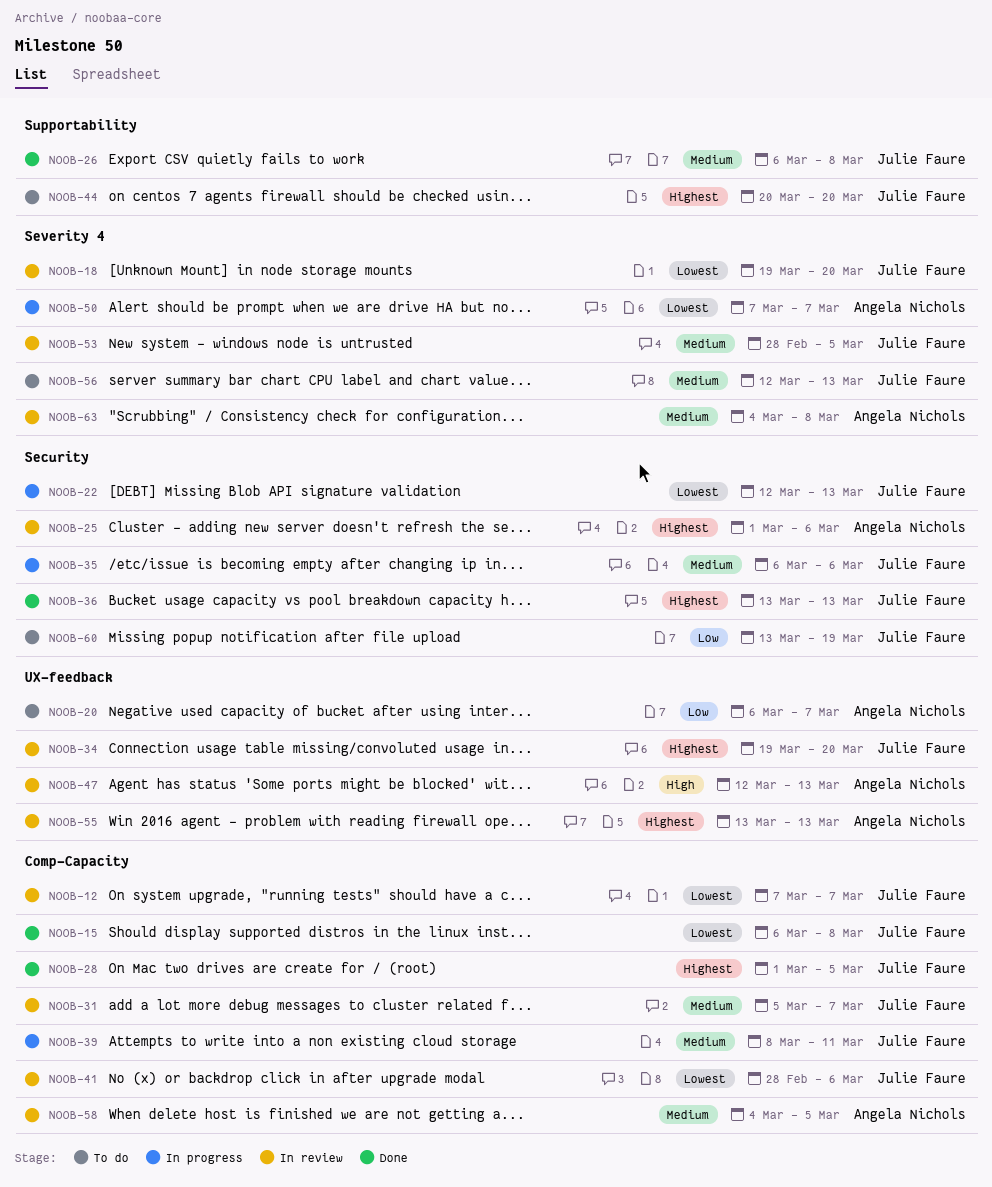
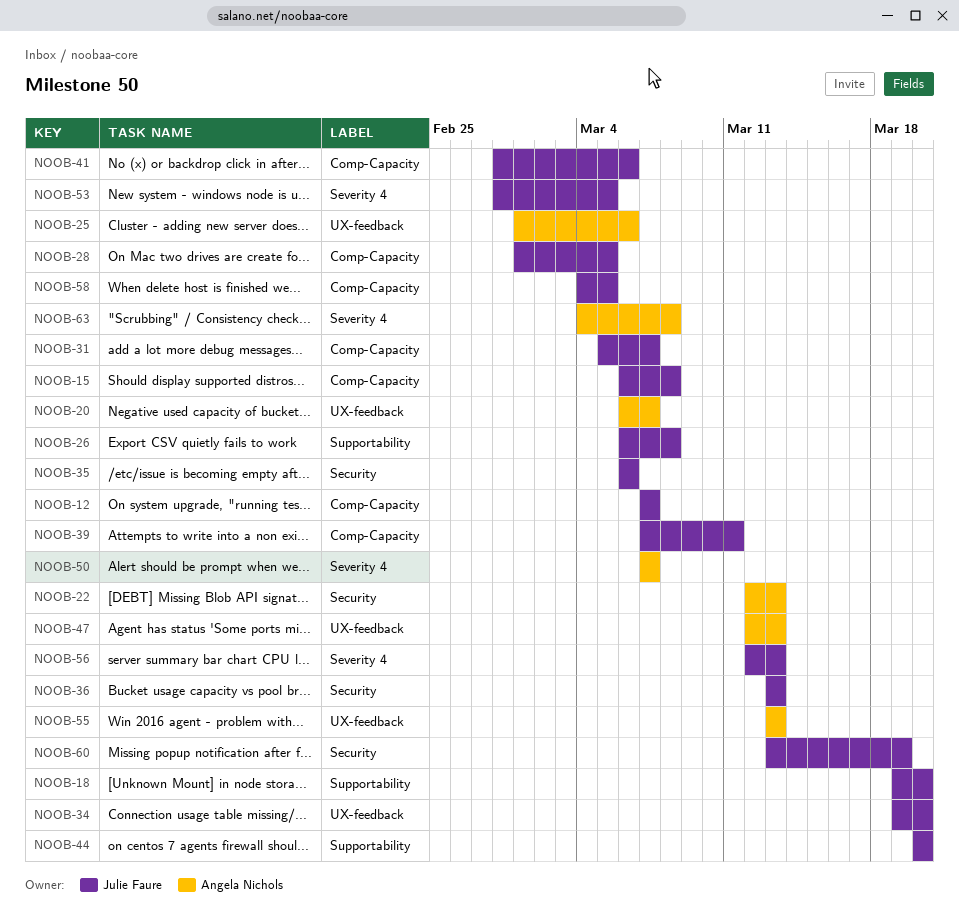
NOOB-18, label: Severity 4 -> Supportability
NOOB-22, owner: Julie Faure -> Angela Nichols
NOOB-25, label: Security -> UX-feedback
NOOB-39, start: Mar 8 -> Mar 7
NOOB-58, owner: Angela Nichols -> Julie Faure

